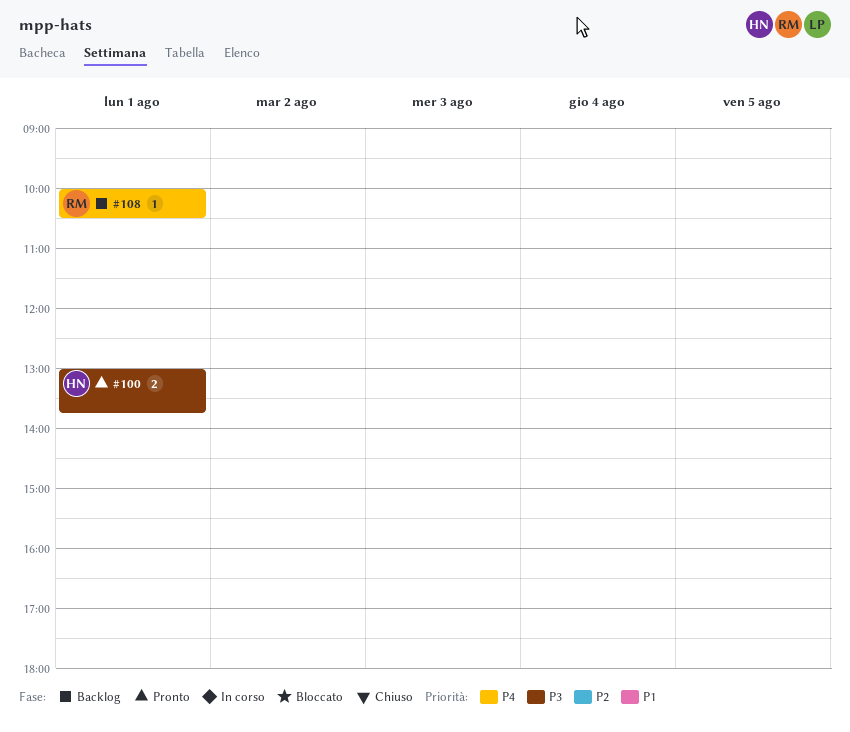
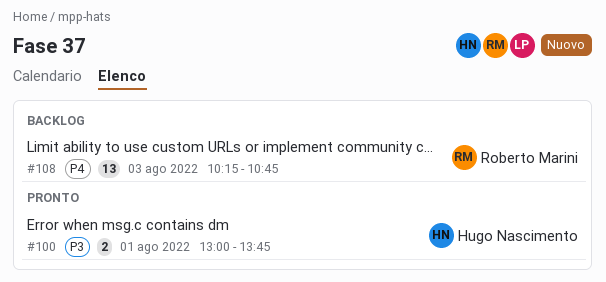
#108, estimate: 1 -> 13
#108, day: Aug 1 -> Aug 3
#108, begins: 10:00 -> 10:15
#108, ends: 10:30 -> 10:45

